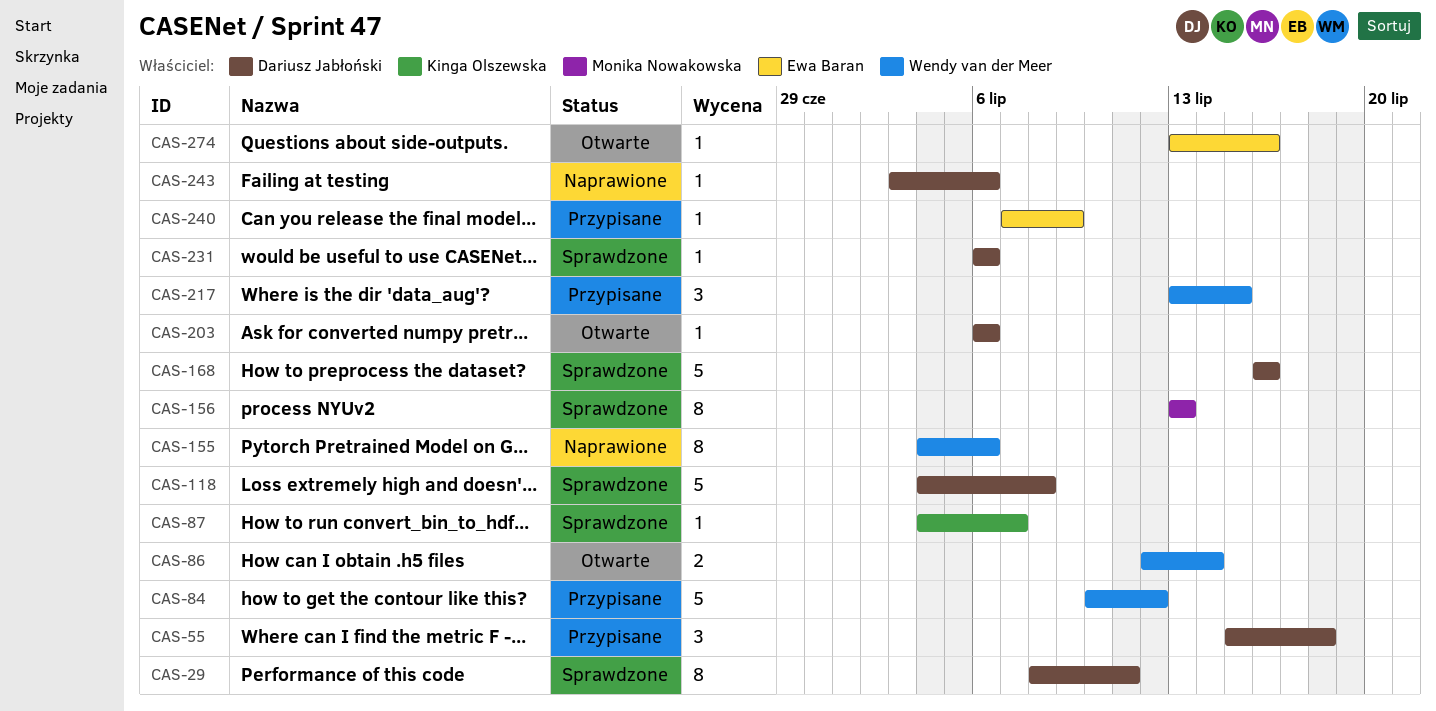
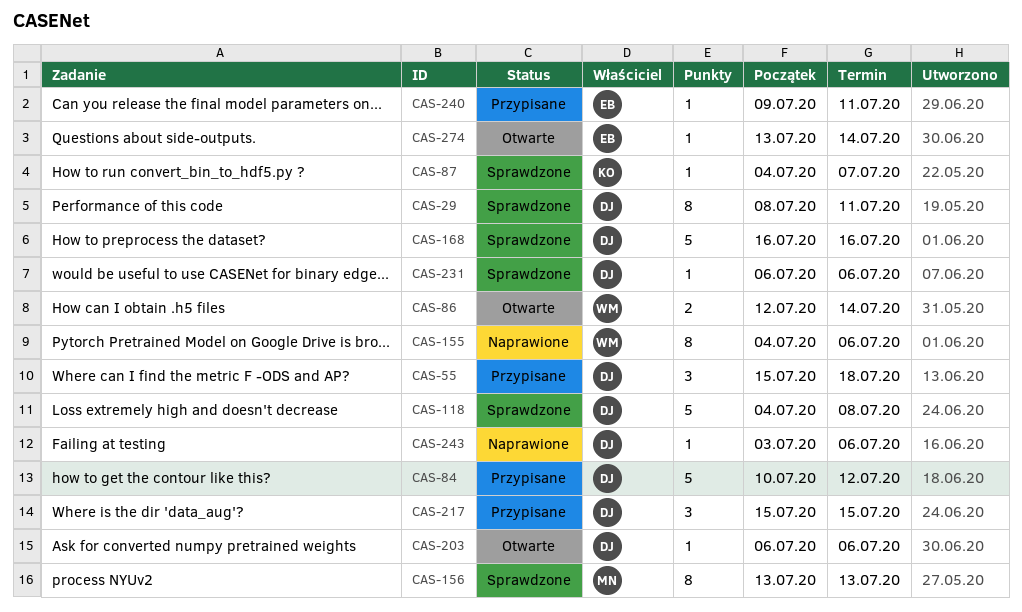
CAS-84, owner: Wendy van der Meer -> Dariusz Jabłoński
CAS-217, owner: Wendy van der Meer -> Dariusz Jabłoński
CAS-217, start: Jul 13 -> Jul 15
CAS-240, start: Jul 7 -> Jul 9
CAS-240, due: Jul 9 -> Jul 11
CAS-274, due: Jul 16 -> Jul 14

